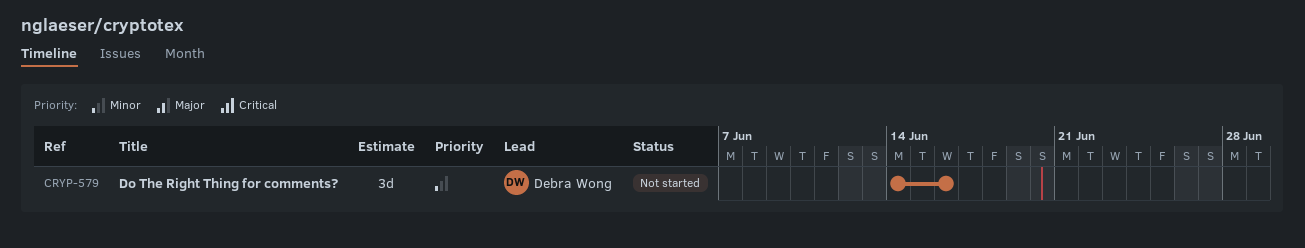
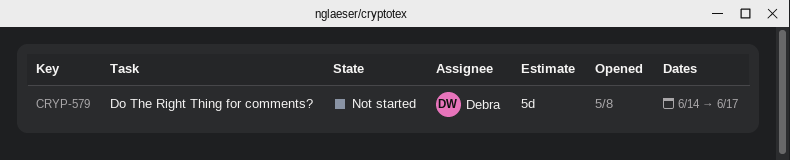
CRYP-579, estimate: 3d -> 5d
CRYP-579, due: Jun 16 -> Jun 17

